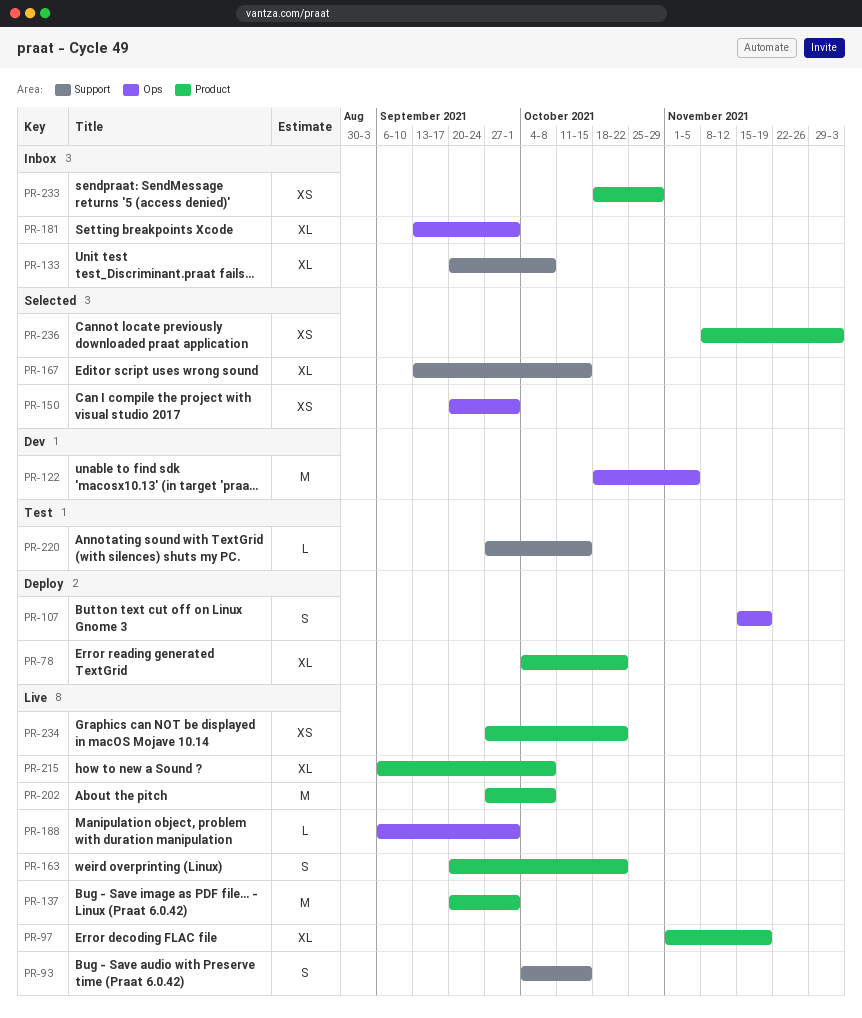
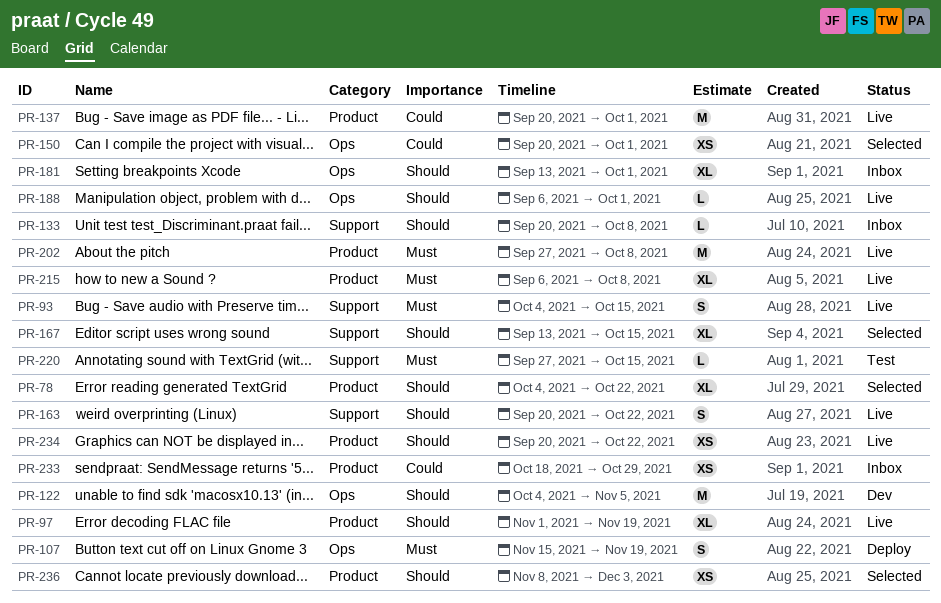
PR-78, status: Deploy -> Selected
PR-122, start: Oct 18 -> Oct 4
PR-133, estimate: XL -> L
PR-163, label: Product -> Support
PR-234, start: Sep 27 -> Sep 20

